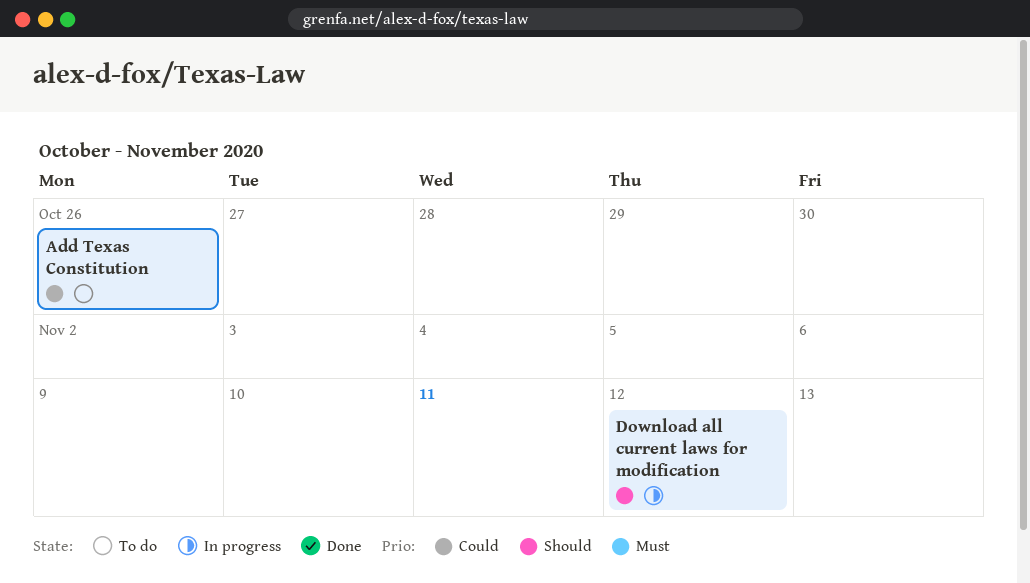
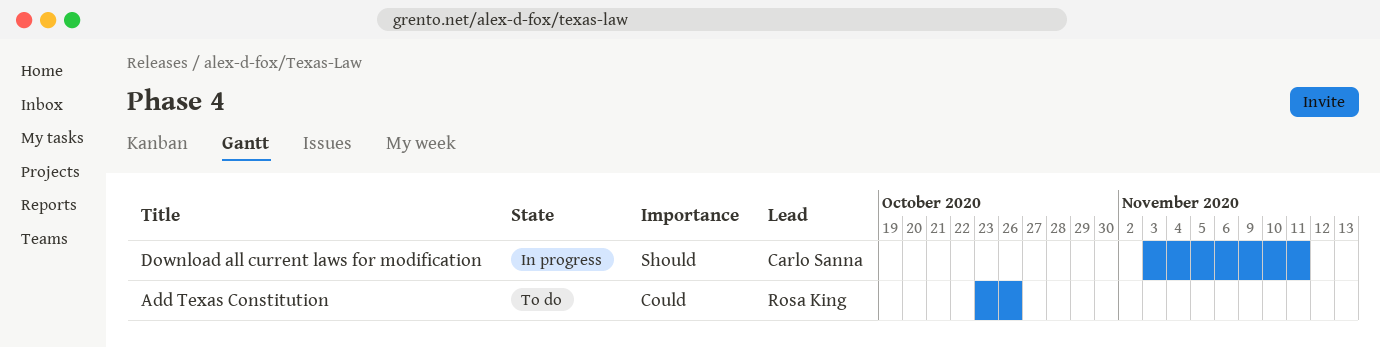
Download all current laws for modification, due: Nov 12 -> Nov 11

